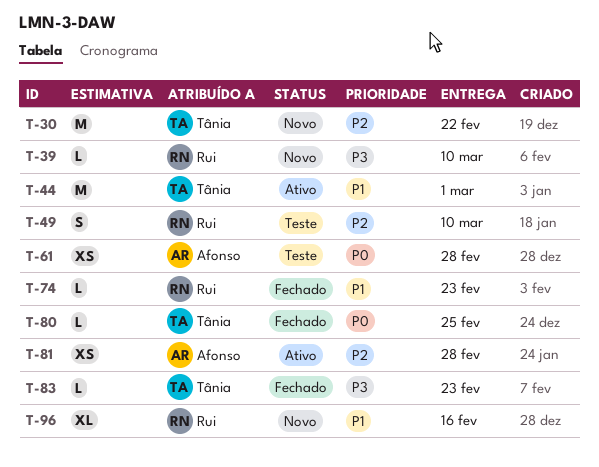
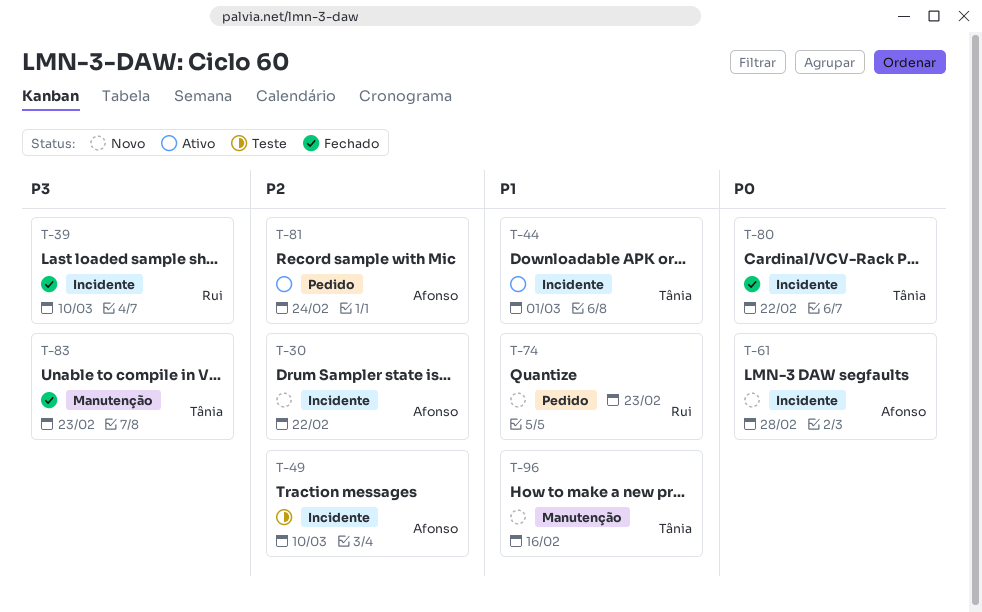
T-30, owner: Tânia -> Afonso
T-39, status: Novo -> Fechado
T-49, owner: Rui -> Afonso
T-61, status: Teste -> Novo
T-74, status: Fechado -> Novo
T-80, due: Feb 25 -> Feb 22
T-81, due: Feb 28 -> Feb 24
T-96, owner: Rui -> Tânia

